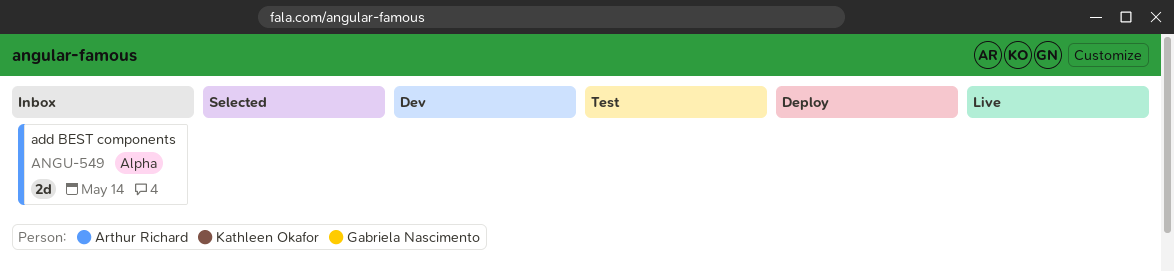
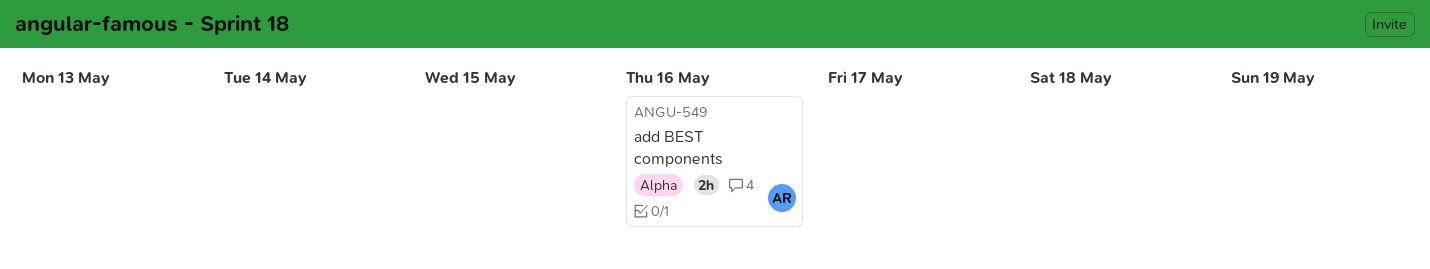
ANGU-549, estimate: 2d -> 2h
ANGU-549, due: May 14 -> May 16

